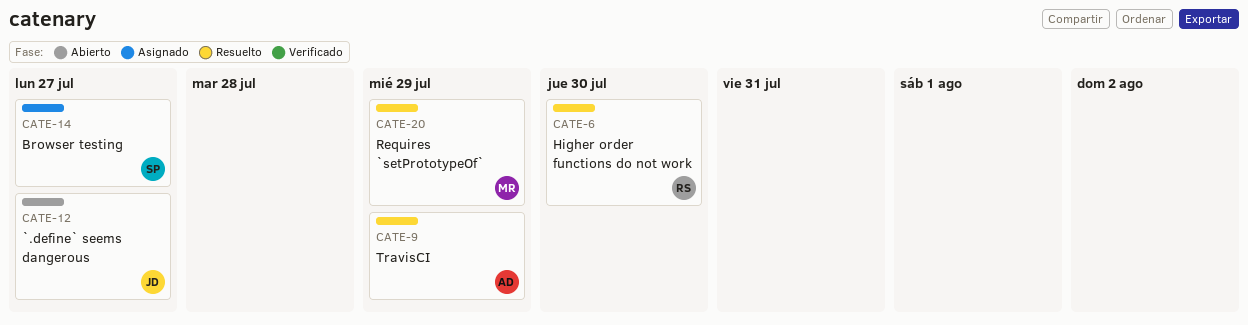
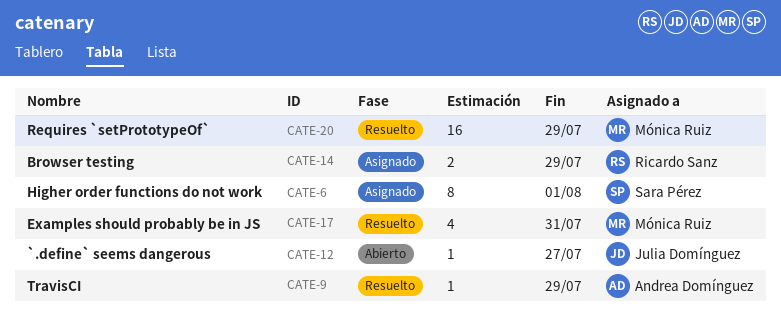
CATE-6, status: Resuelto -> Asignado
CATE-6, owner: Ricardo Sanz -> Sara Pérez
CATE-6, due: Jul 30 -> Aug 1
CATE-14, owner: Sara Pérez -> Ricardo Sanz
CATE-14, due: Jul 27 -> Jul 29
CATE-17: none -> present

